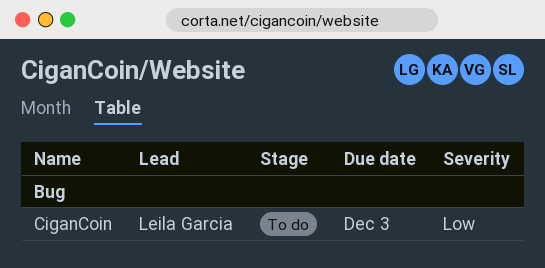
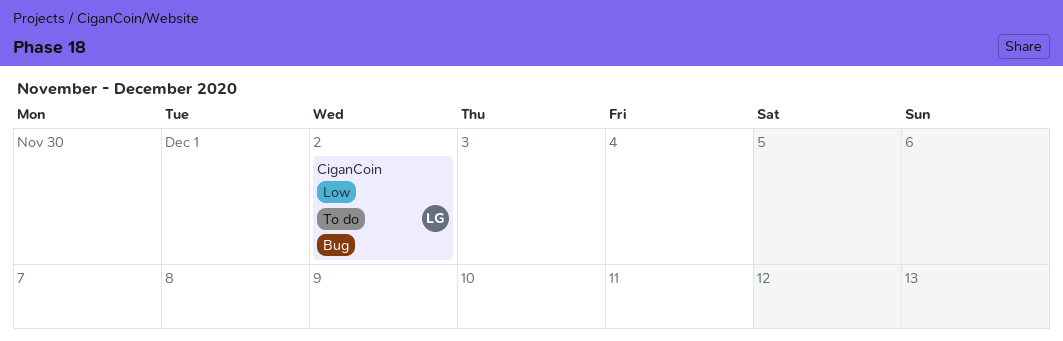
CiganCoin, due: Dec 3 -> Dec 2

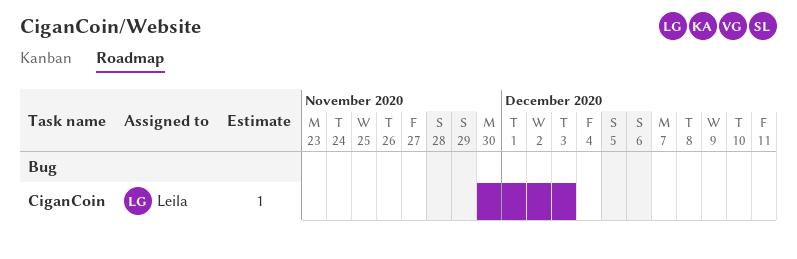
CiganCoin, due: Dec 2 -> Dec 3

